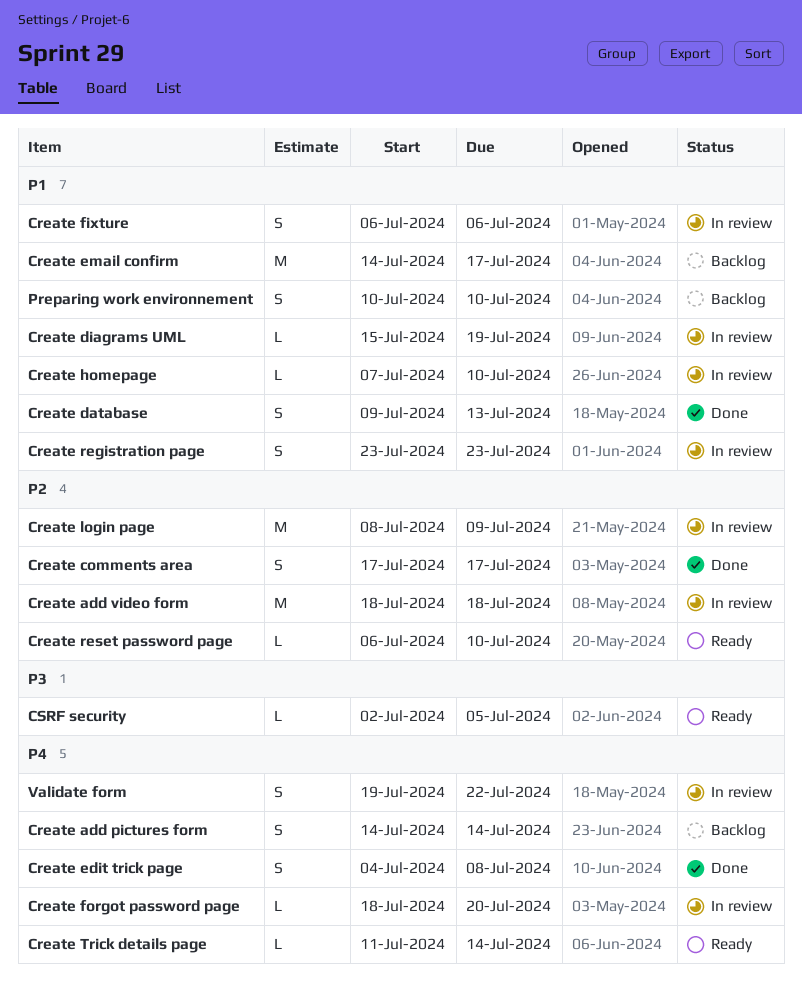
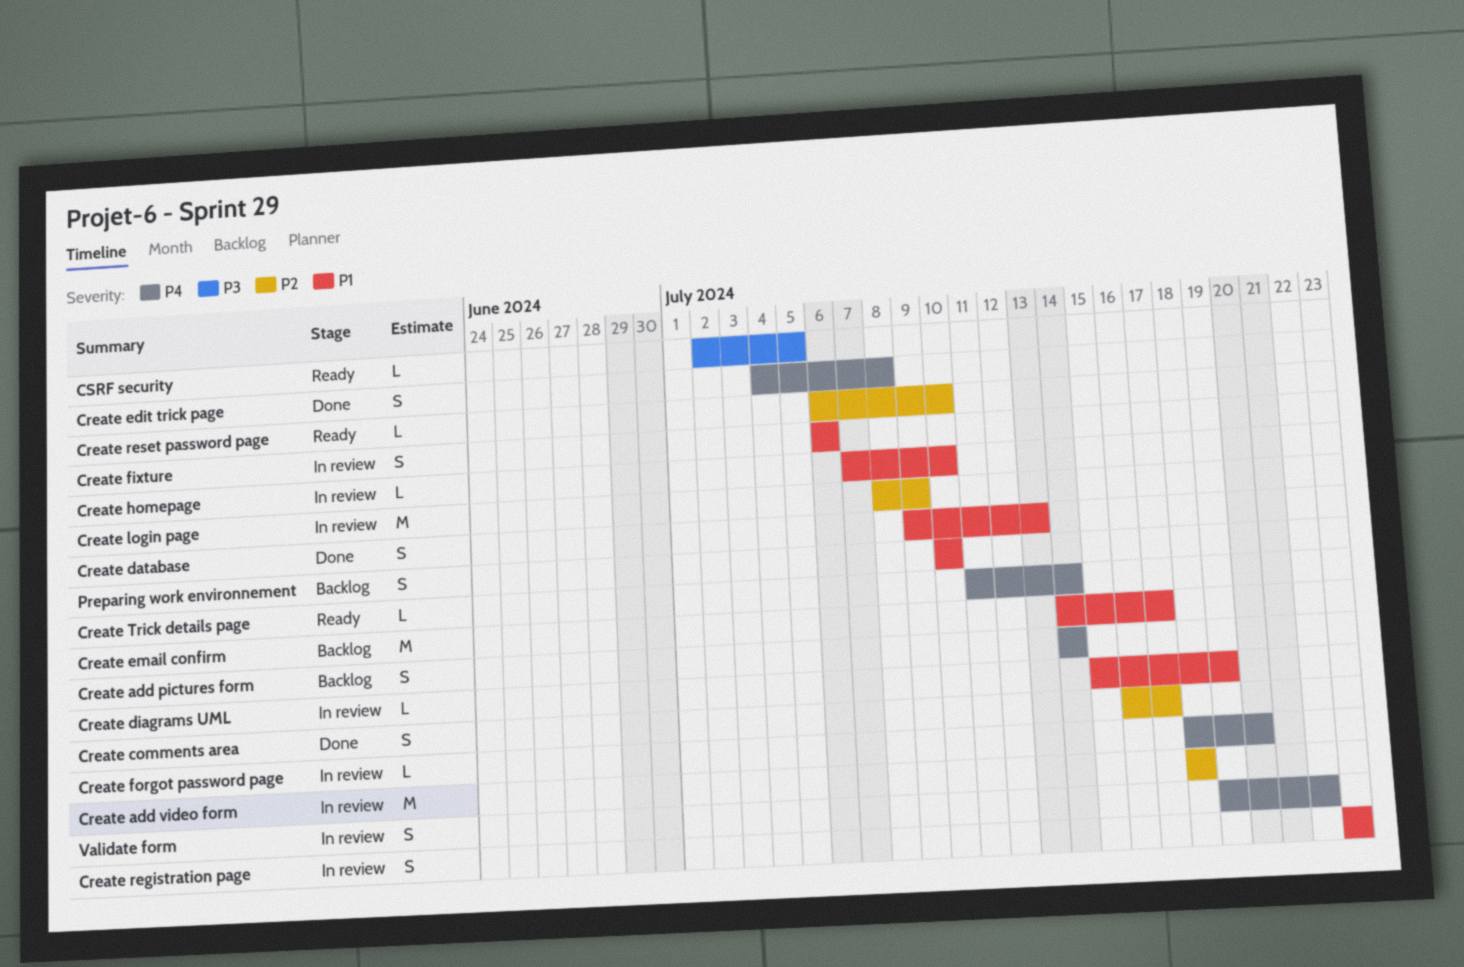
Create comments area, start: Jul 17 -> Jul 16

